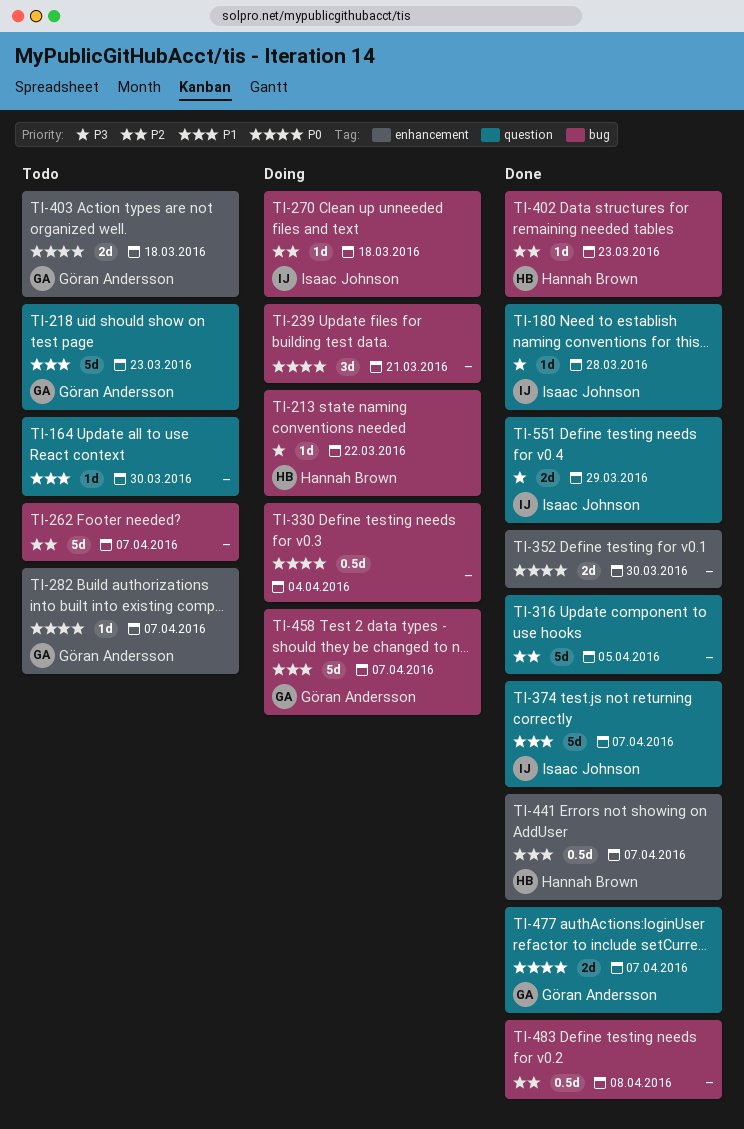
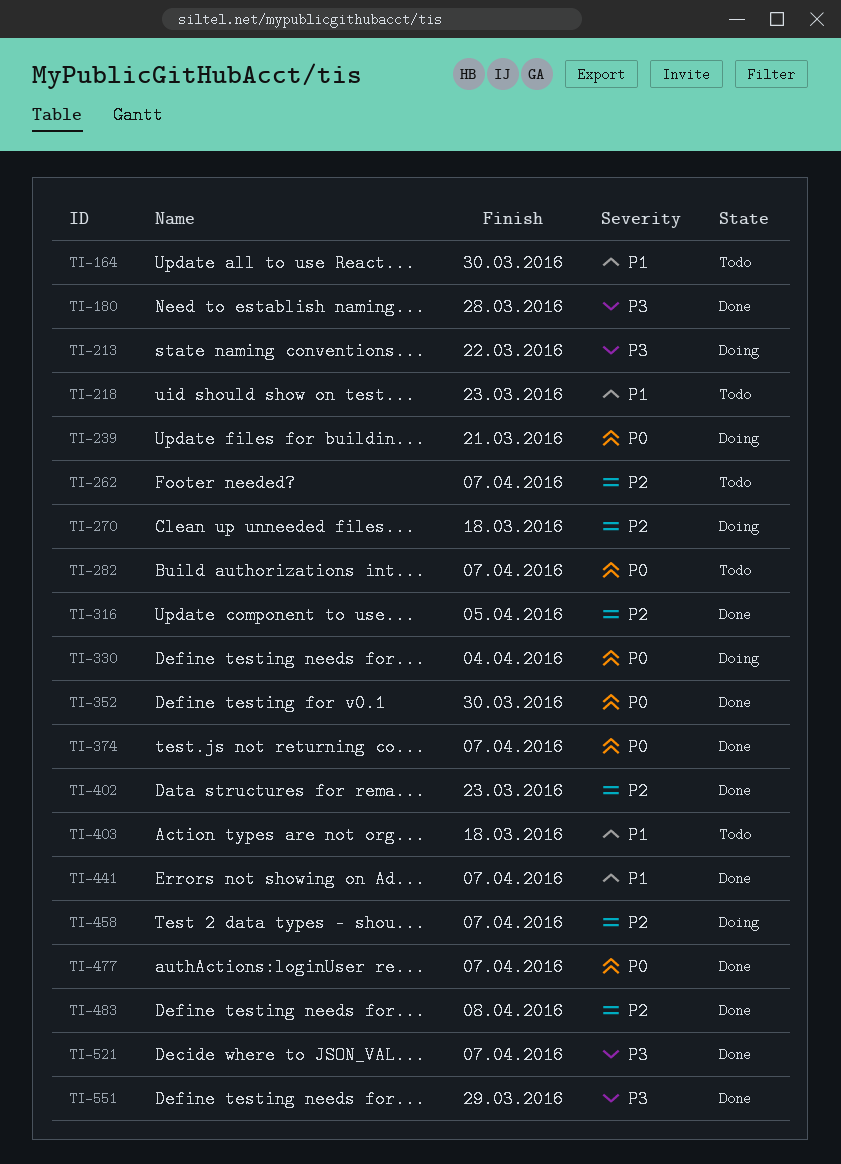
TI-374, priority: P1 -> P0
TI-403, priority: P0 -> P1
TI-458, priority: P1 -> P2
TI-521: none -> present

